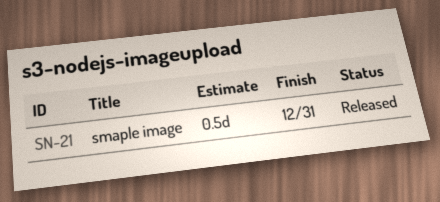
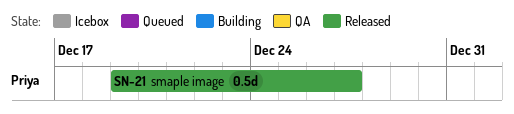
SN-21, due: Dec 31 -> Dec 27

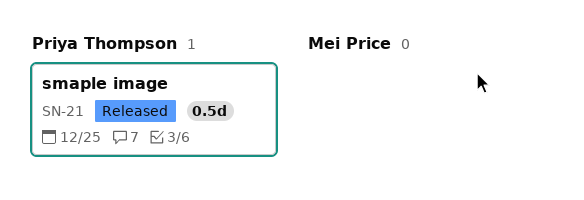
SN-21, due: Dec 27 -> Dec 25

